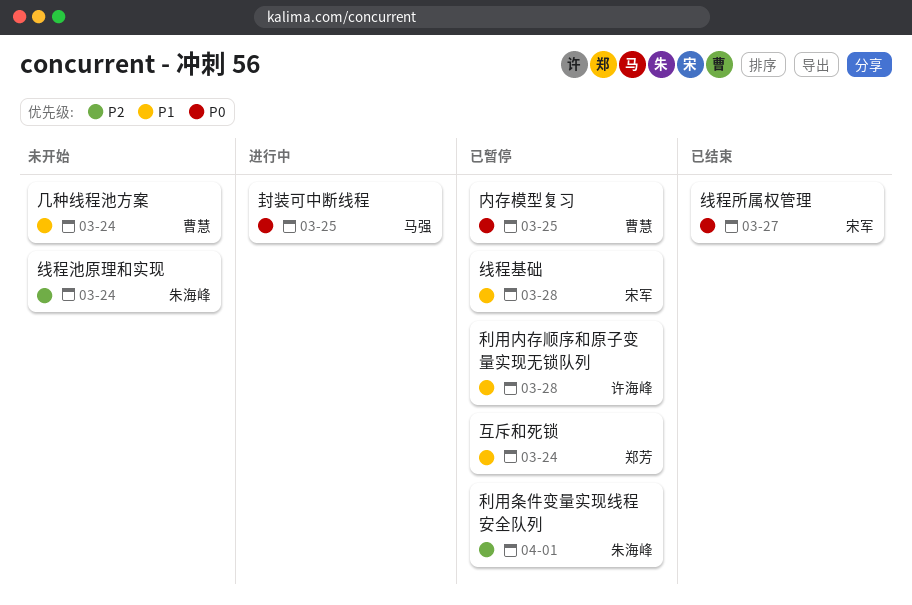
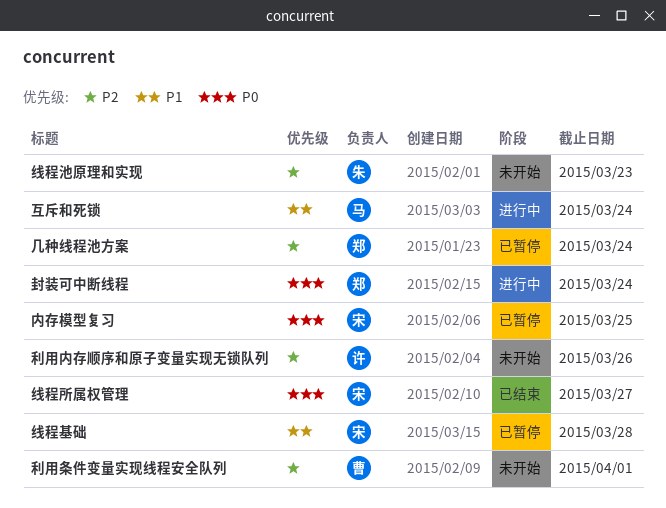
互斥和死锁, status: 已暂停 -> 进行中
互斥和死锁, owner: 郑芳 -> 马强
内存模型复习, owner: 曹慧 -> 宋军
几种线程池方案, status: 未开始 -> 已暂停
几种线程池方案, owner: 曹慧 -> 郑芳
几种线程池方案, priority: P1 -> P2
利用内存顺序和原子变量实现无锁队列, status: 已暂停 -> 未开始
利用内存顺序和原子变量实现无锁队列, priority: P1 -> P2
利用内存顺序和原子变量实现无锁队列, due: Mar 28 -> Mar 26
利用条件变量实现线程安全队列, status: 已暂停 -> 未开始
利用条件变量实现线程安全队列, owner: 朱海峰 -> 曹慧
封装可中断线程, owner: 马强 -> 郑芳
封装可中断线程, due: Mar 25 -> Mar 24
线程池原理和实现, due: Mar 24 -> Mar 23

